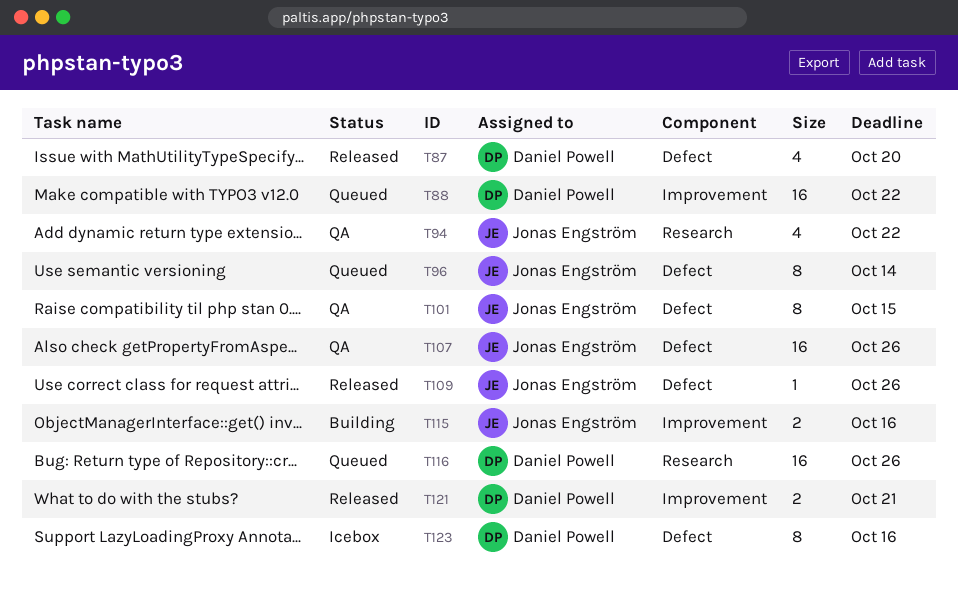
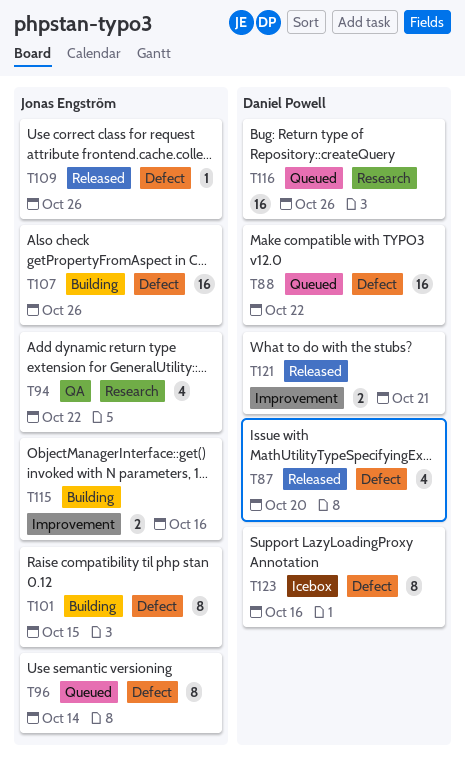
T88, label: Improvement -> Defect
T101, status: QA -> Building
T107, status: QA -> Building

